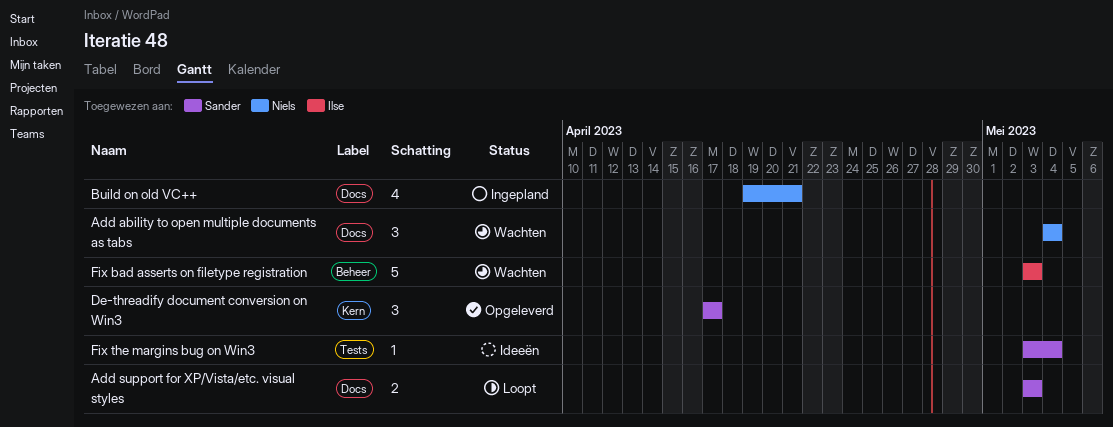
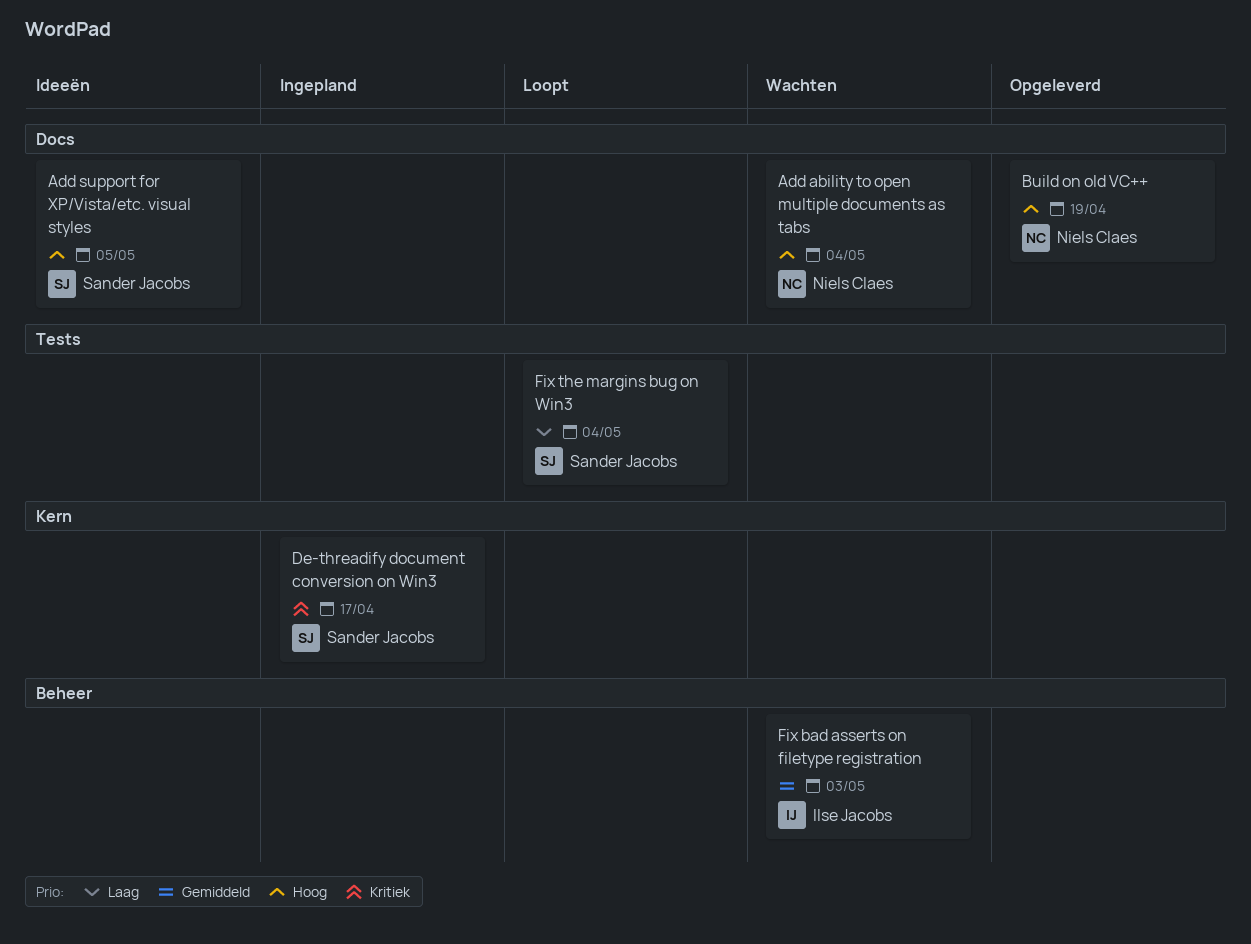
Add support for XP/Vista/etc. visual styles, status: Loopt -> Ideeën
Add support for XP/Vista/etc. visual styles, due: May 3 -> May 5
Build on old VC++, status: Ingepland -> Opgeleverd
Build on old VC++, due: Apr 21 -> Apr 19
De-threadify document conversion on Win3, status: Opgeleverd -> Ingepland
Fix the margins bug on Win3, status: Ideeën -> Loopt

